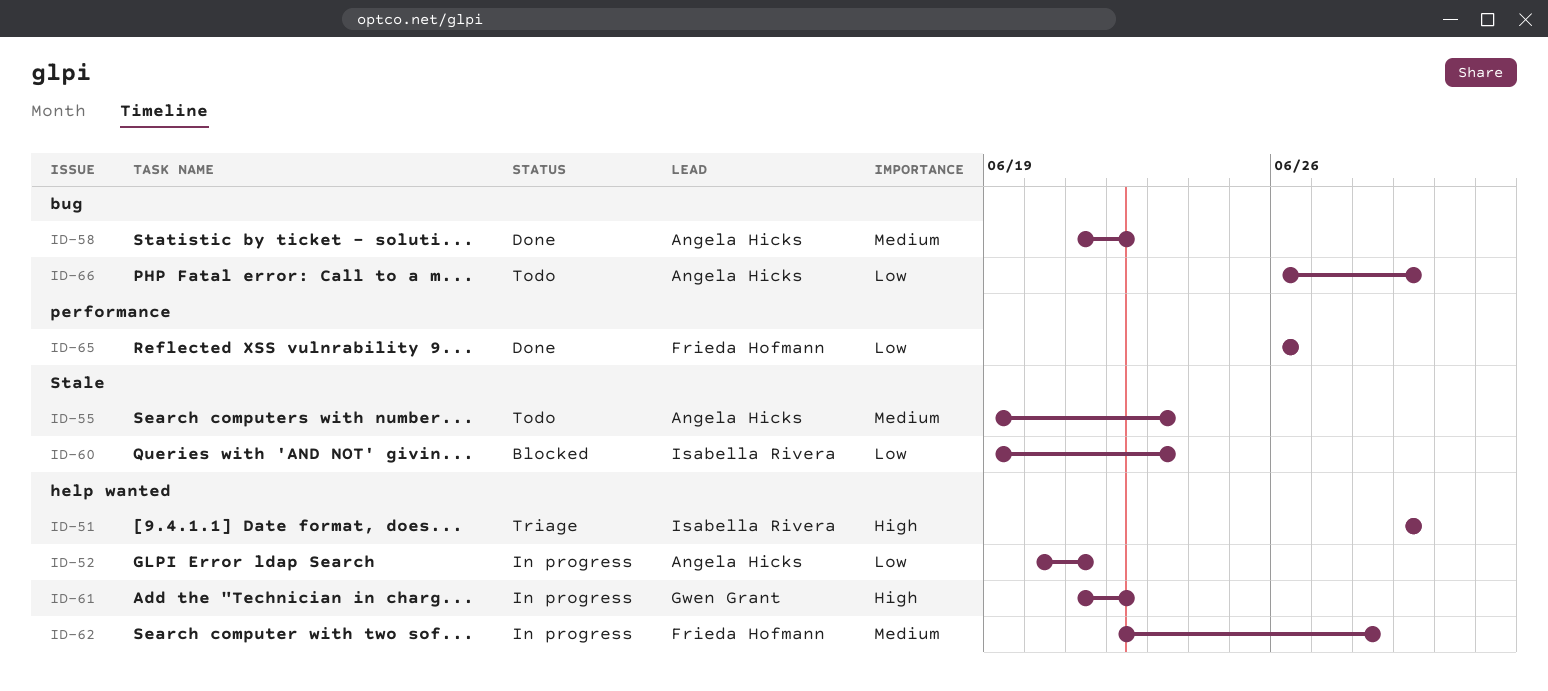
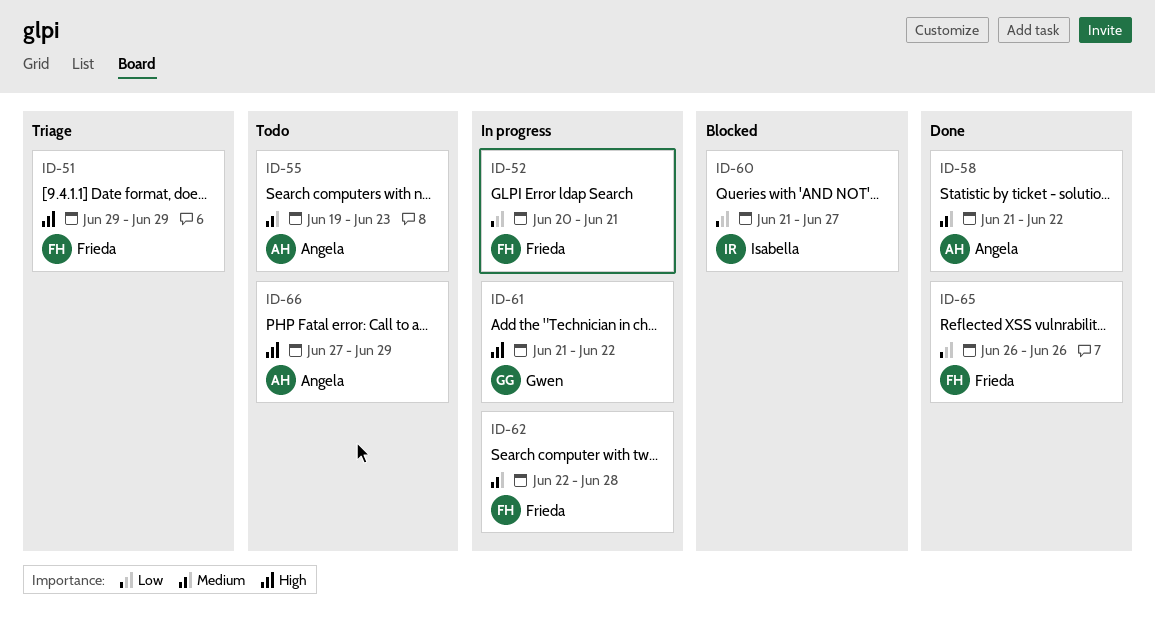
ID-51, owner: Isabella Rivera -> Frieda Hofmann
ID-52, owner: Angela Hicks -> Frieda Hofmann
ID-60, start: Jun 19 -> Jun 21
ID-60, due: Jun 23 -> Jun 27
ID-66, priority: Low -> High
ID-66, start: Jun 26 -> Jun 27

